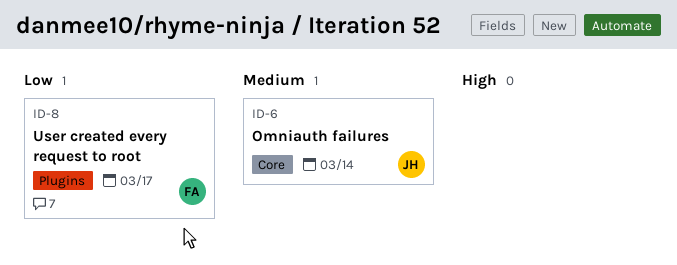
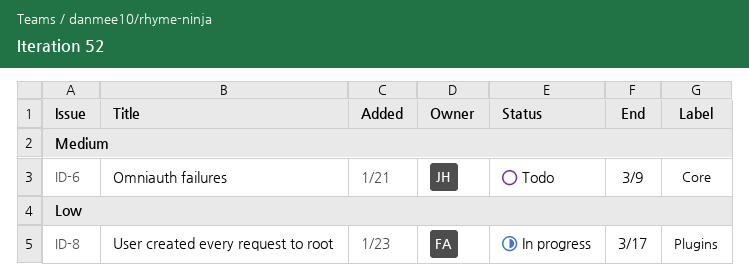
ID-6, due: Mar 14 -> Mar 9

